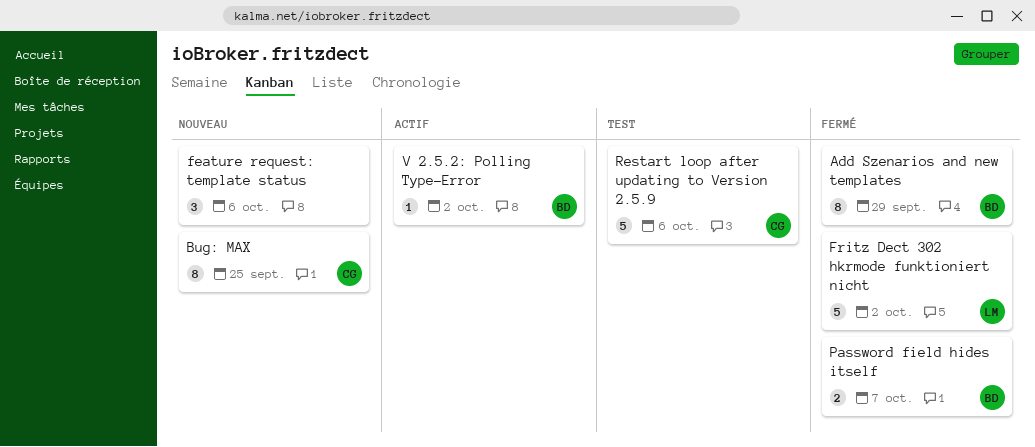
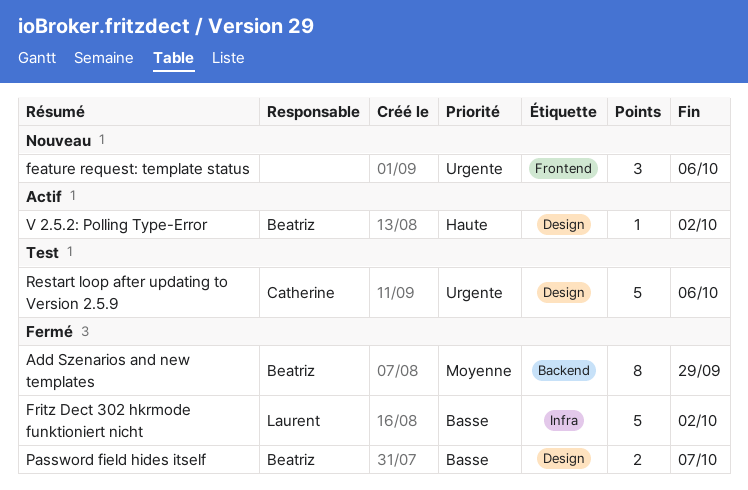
Bug: MAX: present -> none

